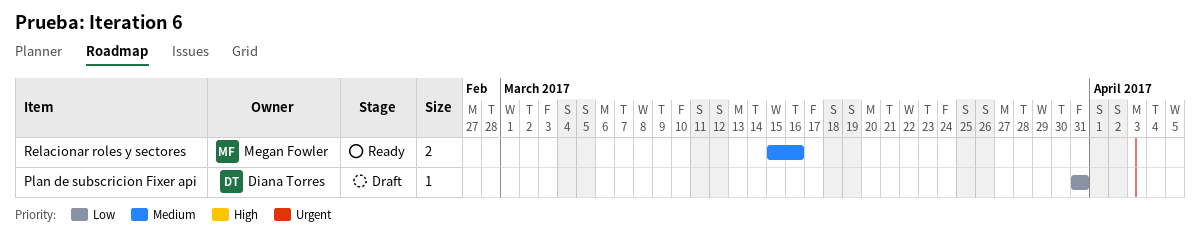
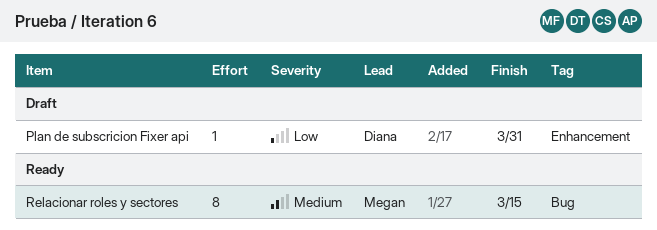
Relacionar roles y sectores, estimate: 2 -> 8
Relacionar roles y sectores, due: Mar 16 -> Mar 15

